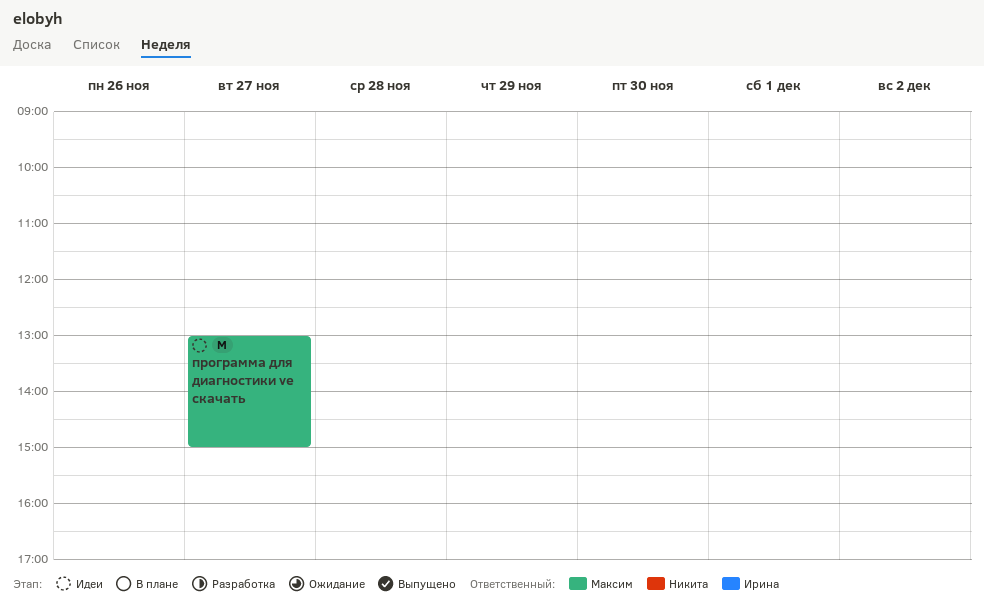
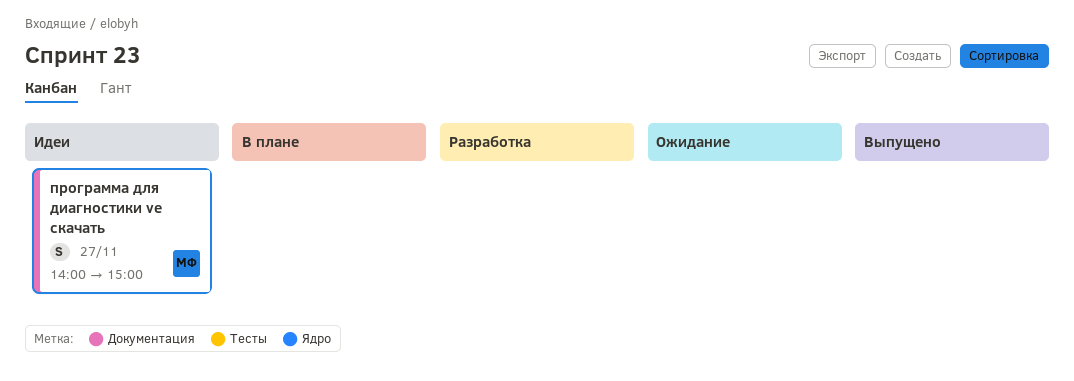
программа для диагностики ve скачать, estimate: M -> S
программа для диагностики ve скачать, begins: 13:00 -> 14:00

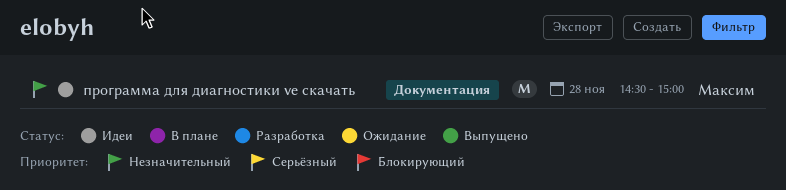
программа для диагностики ve скачать, estimate: S -> M
программа для диагностики ve скачать, day: Nov 27 -> Nov 28
программа для диагностики ve скачать, begins: 14:00 -> 14:30

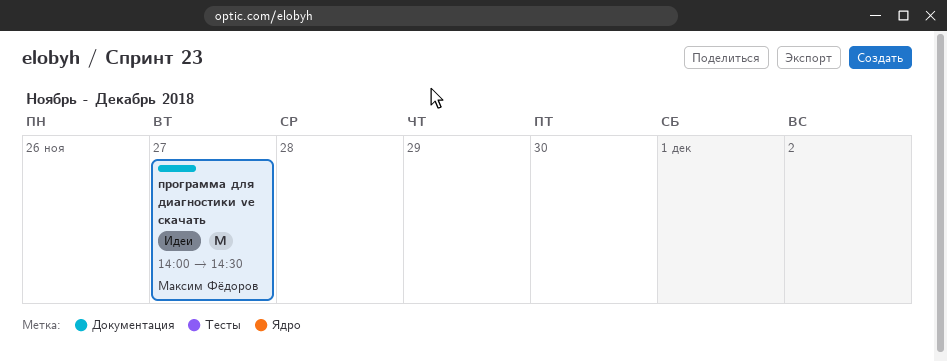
программа для диагностики ve скачать, day: Nov 28 -> Nov 27
программа для диагностики ve скачать, begins: 14:30 -> 14:00
программа для диагностики ve скачать, ends: 15:00 -> 14:30

